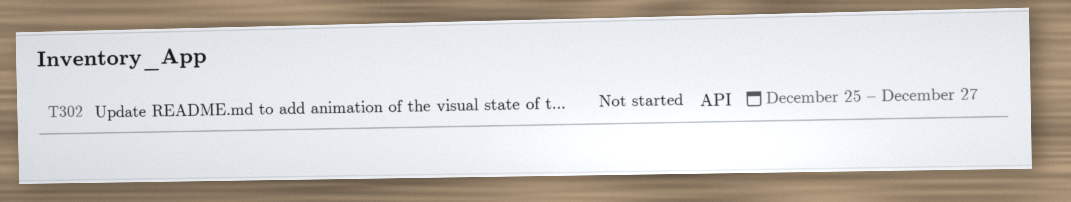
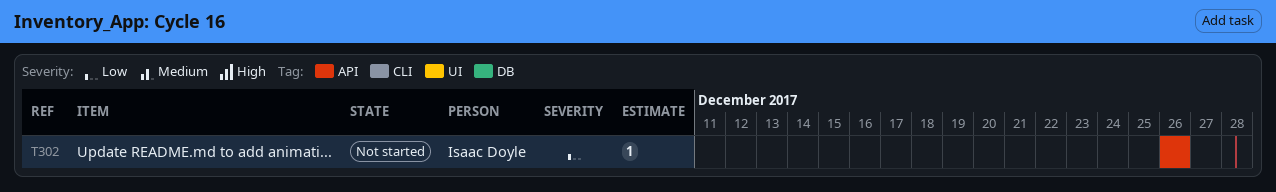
T302, start: Dec 25 -> Dec 26
T302, due: Dec 27 -> Dec 26

